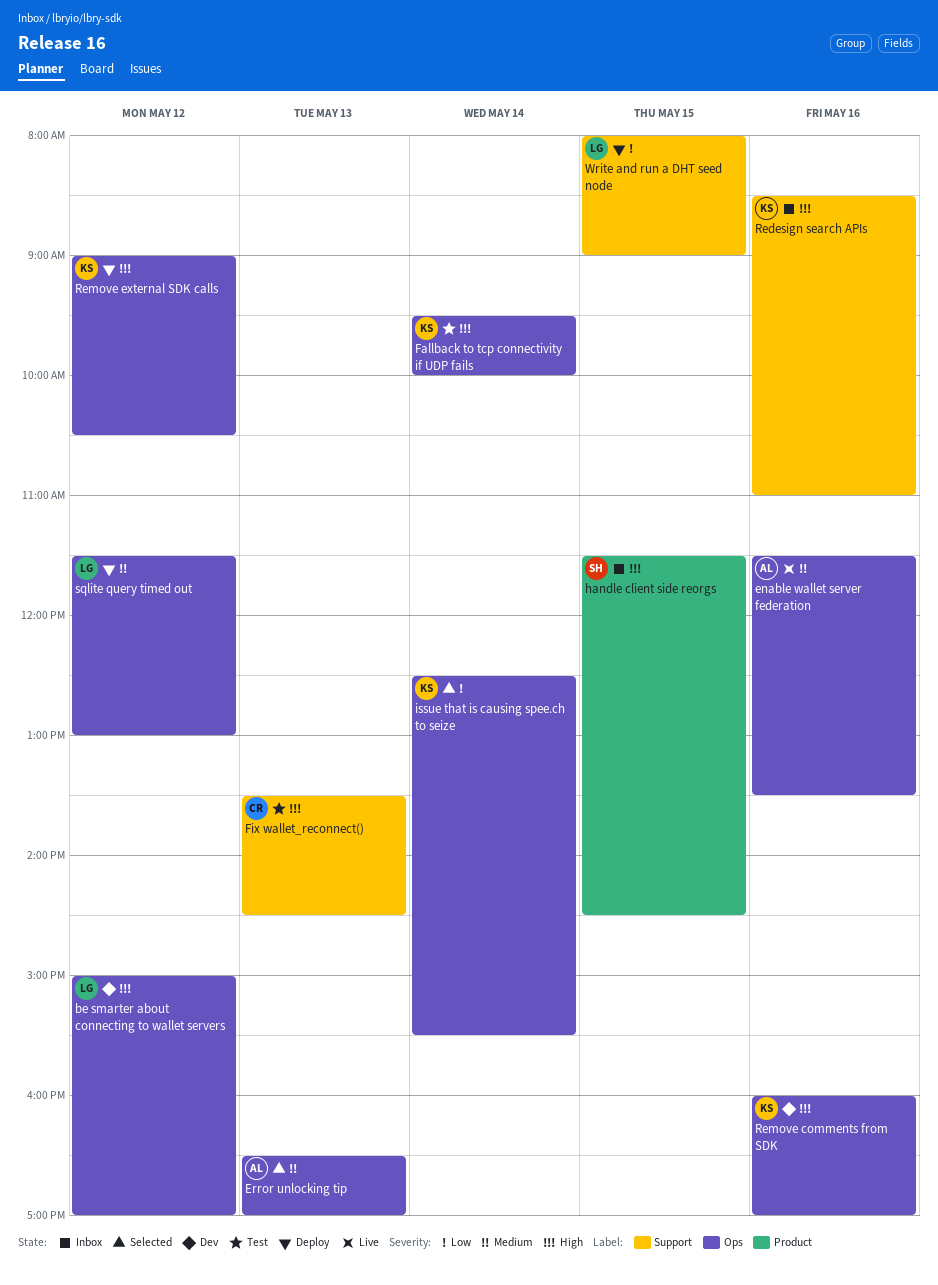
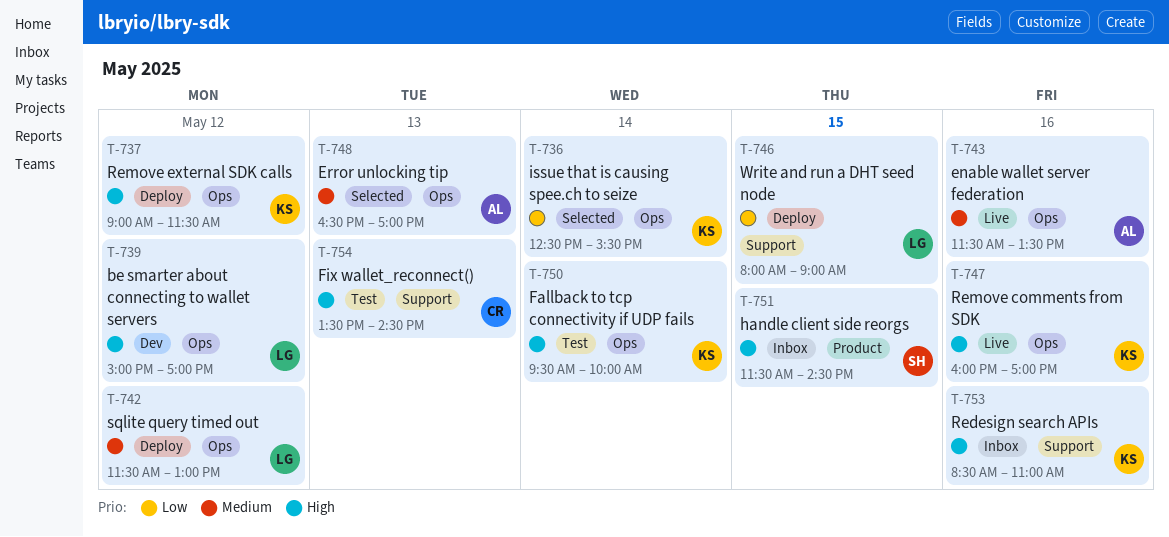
Remove comments from SDK, status: Dev -> Live
Remove external SDK calls, ends: 10:30 -> 11:30

